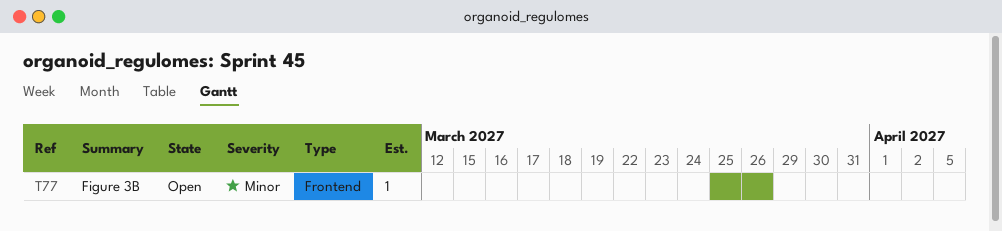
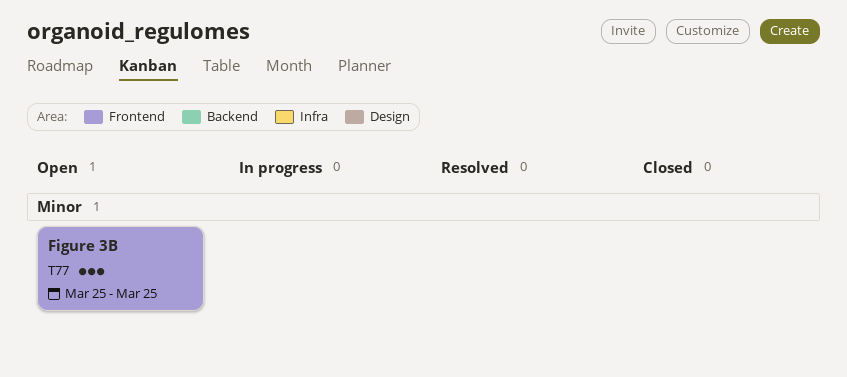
T77, estimate: 1 -> 3
T77, due: Mar 26 -> Mar 25

